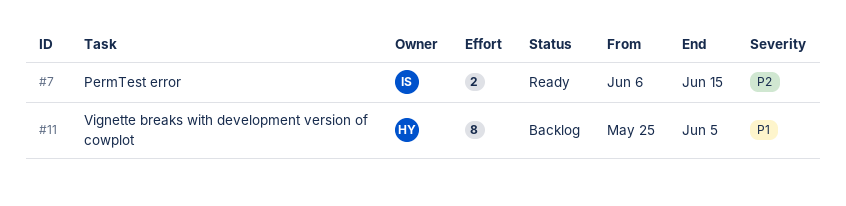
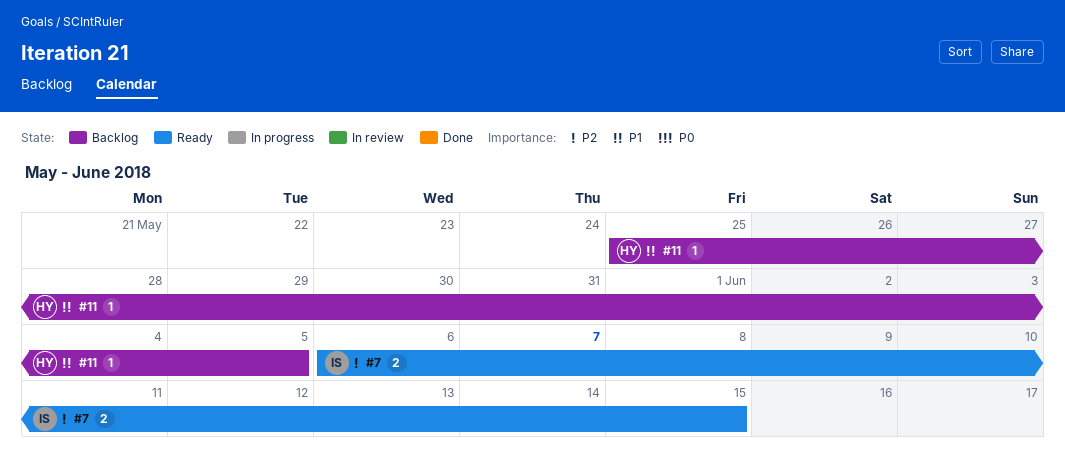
#11, estimate: 8 -> 1

